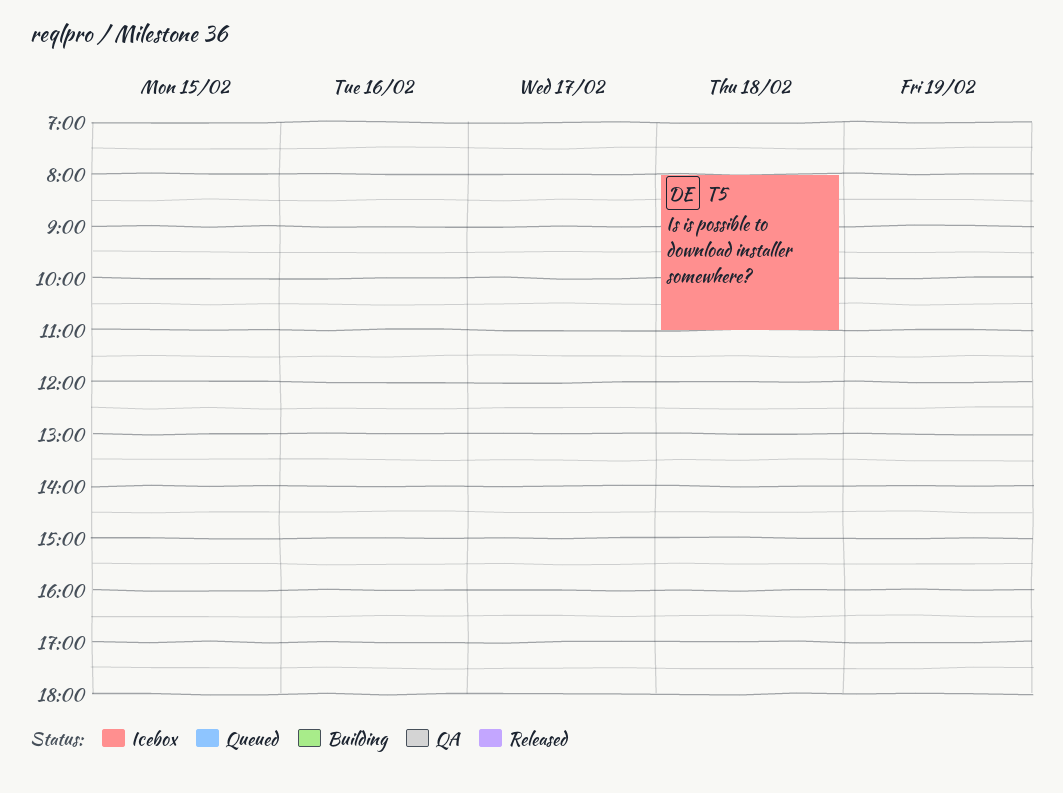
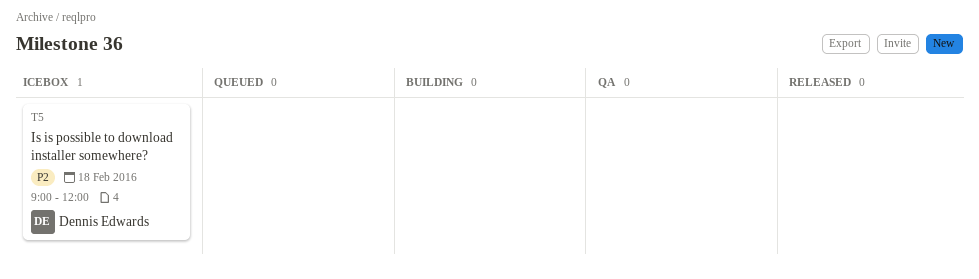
T5, begins: 08:00 -> 09:00
T5, ends: 11:00 -> 12:00

